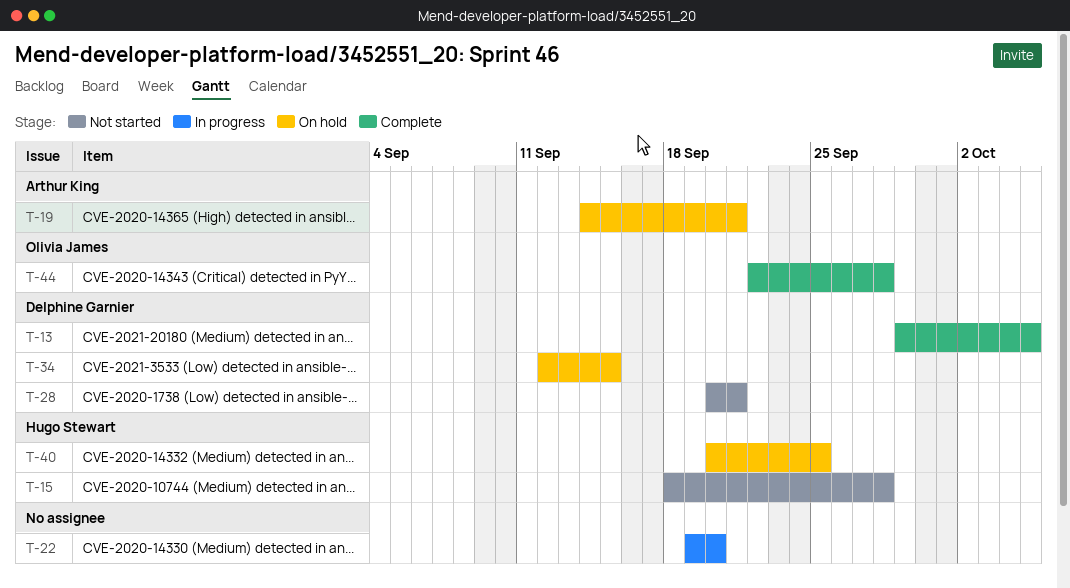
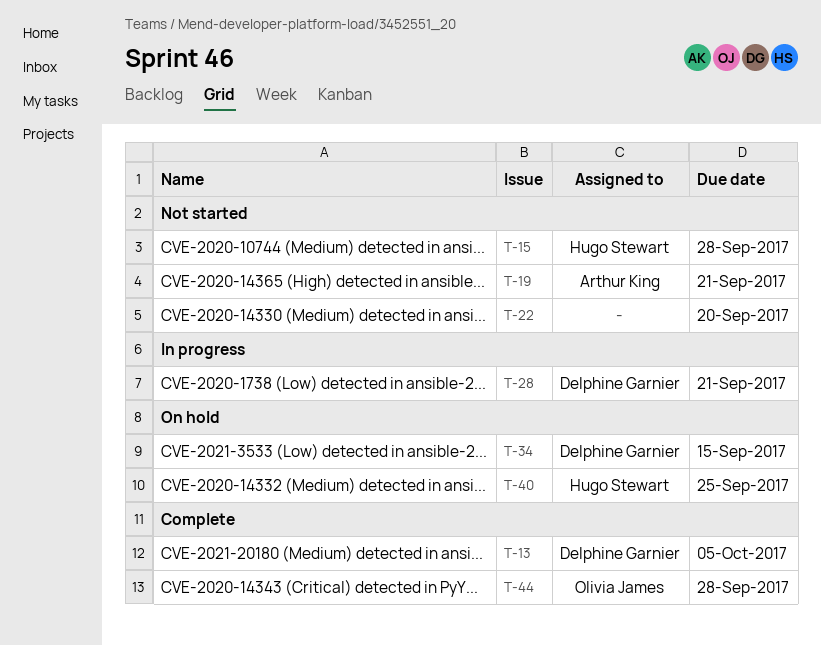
T-19, status: On hold -> Not started
T-22, status: In progress -> Not started
T-28, status: Not started -> In progress

